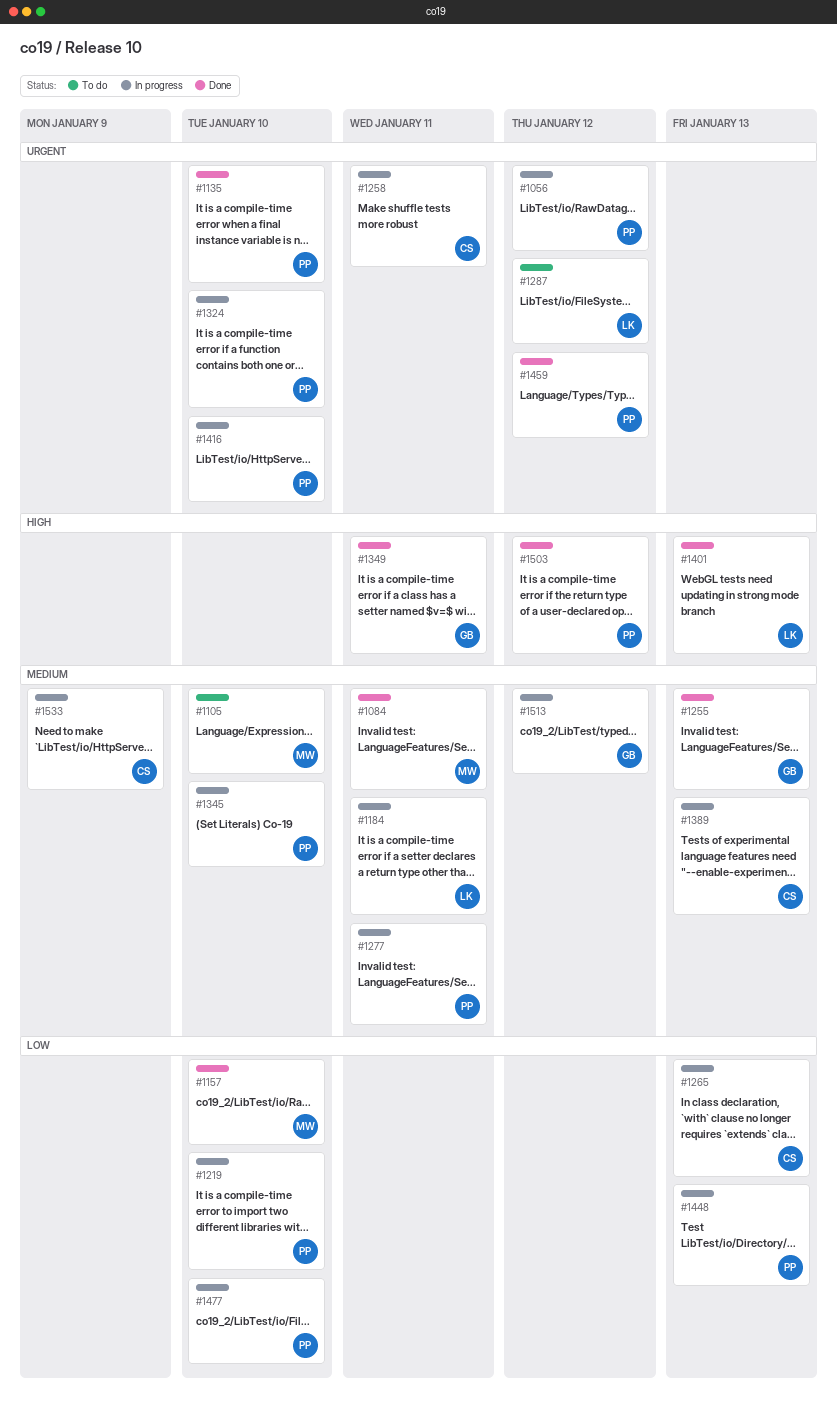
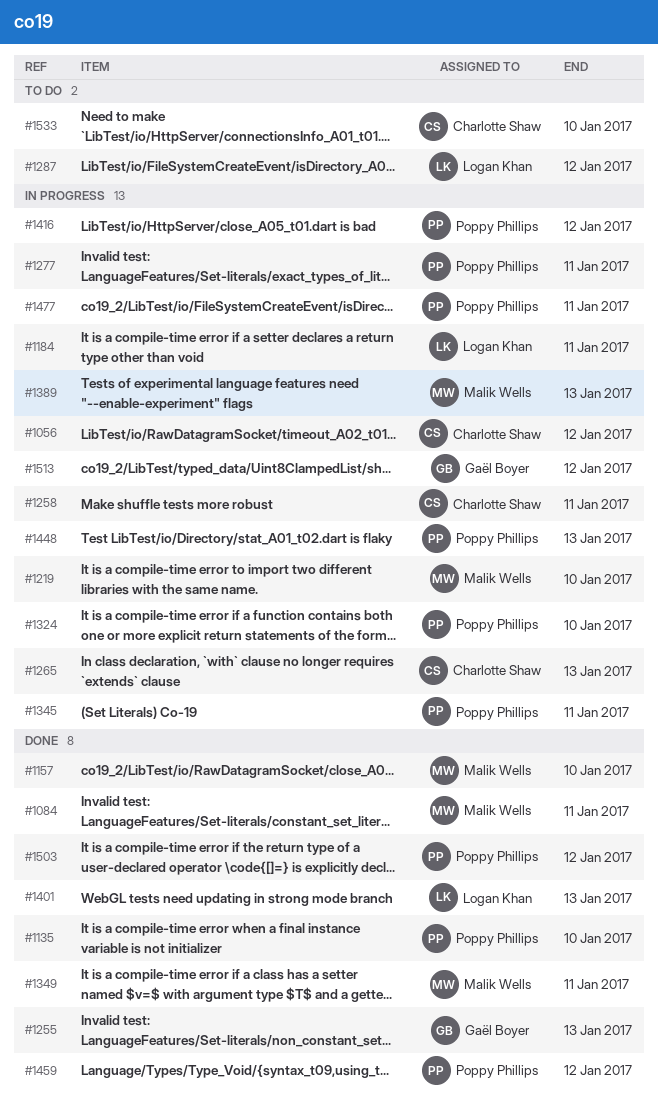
#1056, owner: Poppy Phillips -> Charlotte Shaw
#1105: present -> none
#1219, owner: Poppy Phillips -> Malik Wells
#1345, due: Jan 10 -> Jan 11
#1349, owner: Gaël Boyer -> Malik Wells
#1389, owner: Charlotte Shaw -> Malik Wells
#1416, due: Jan 10 -> Jan 12
#1477, due: Jan 10 -> Jan 11
#1533, status: In progress -> To do
#1533, due: Jan 9 -> Jan 10

